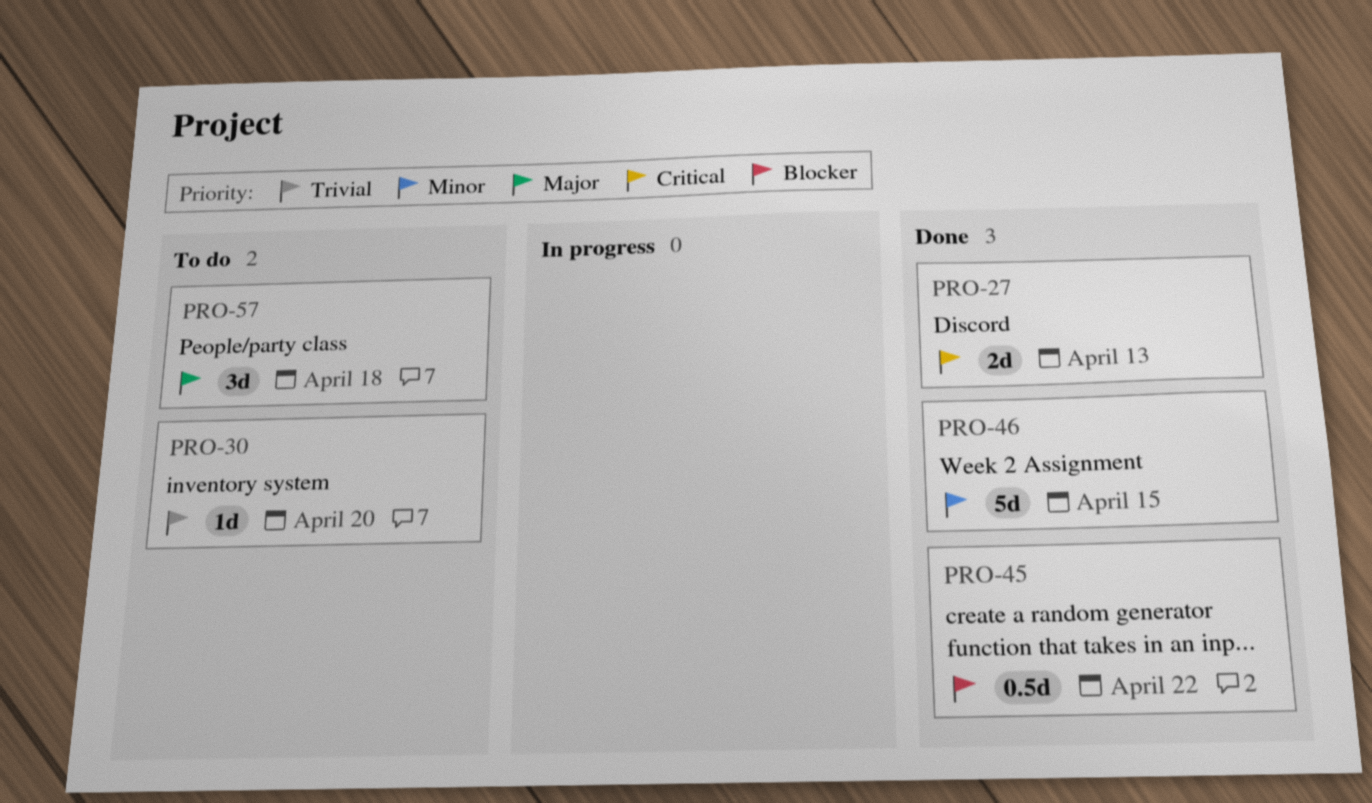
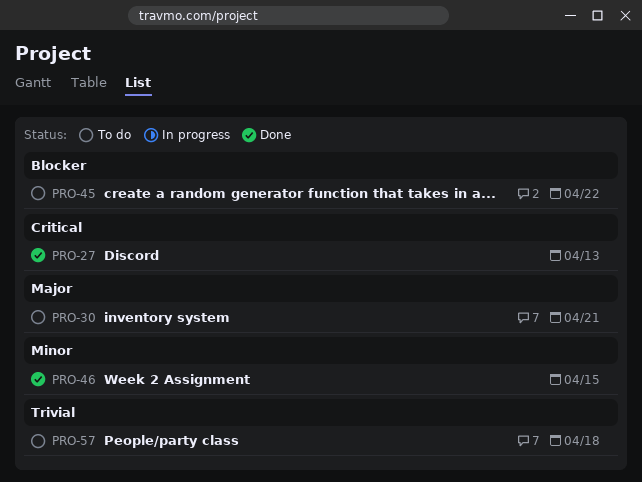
PRO-30, priority: Trivial -> Major
PRO-30, due: Apr 20 -> Apr 21
PRO-45, status: Done -> To do
PRO-57, priority: Major -> Trivial

